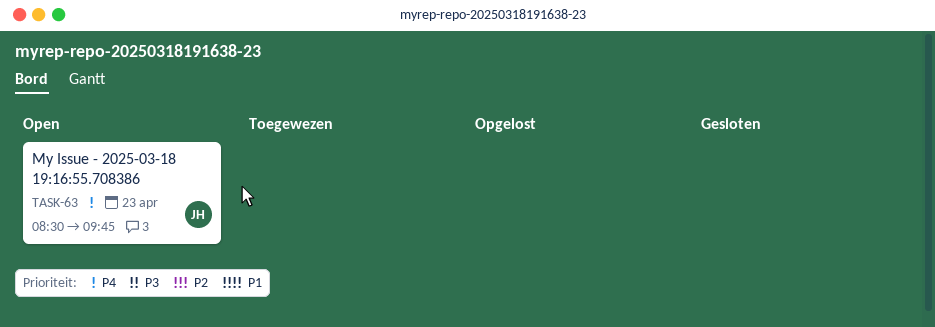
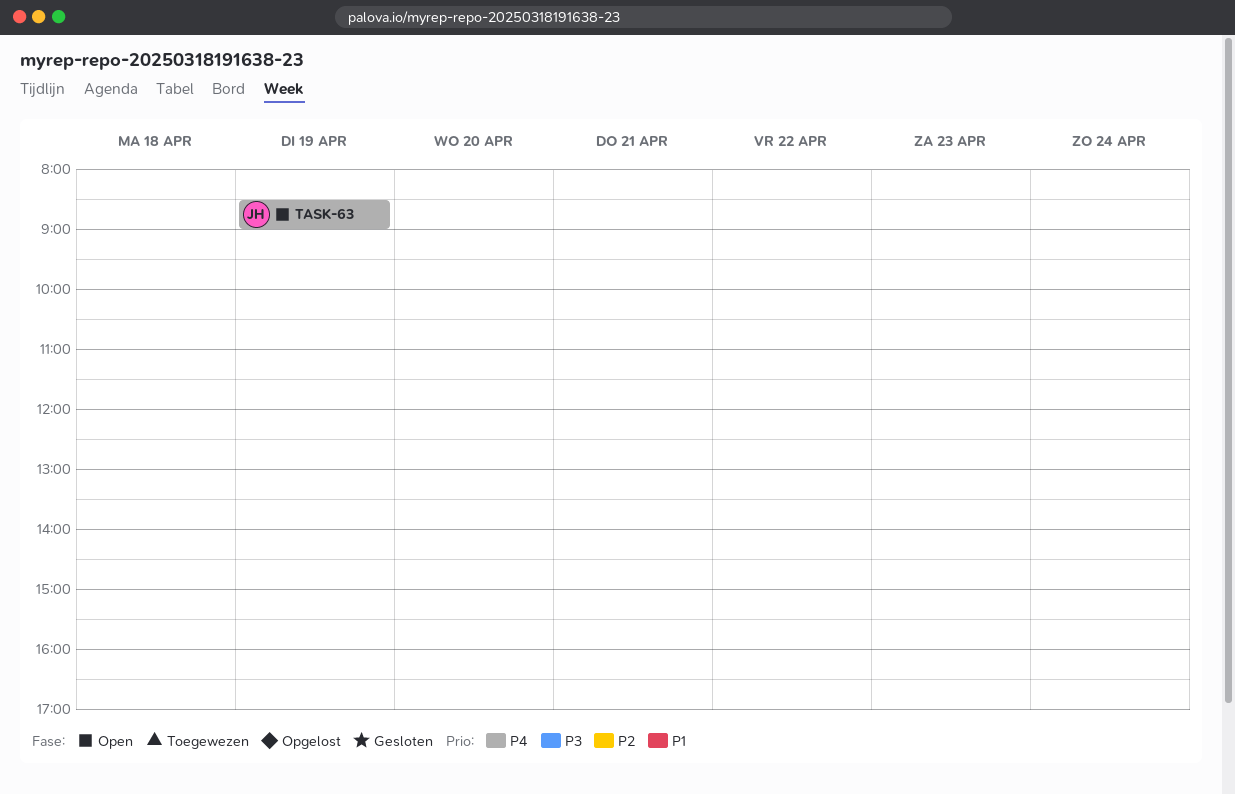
TASK-63, day: Apr 23 -> Apr 19
TASK-63, ends: 09:45 -> 09:00

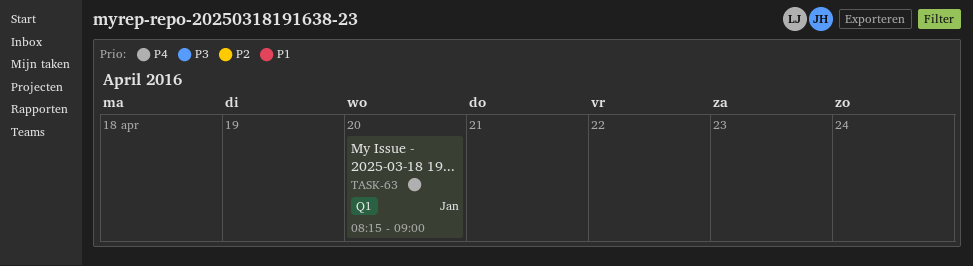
TASK-63, day: Apr 19 -> Apr 20
TASK-63, begins: 08:30 -> 08:15

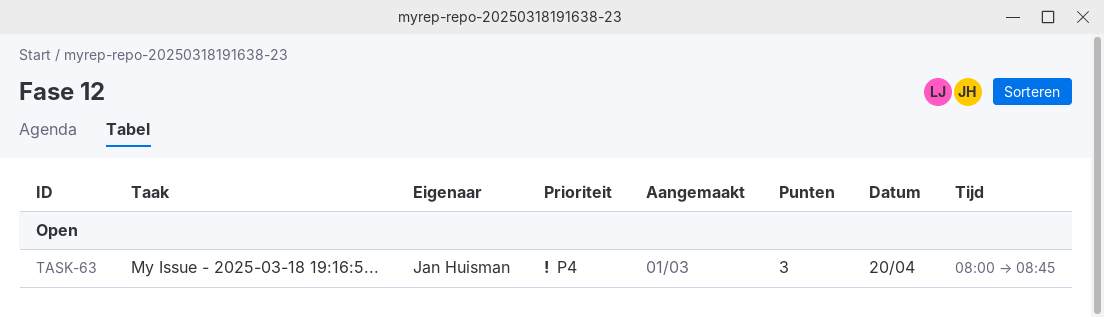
TASK-63, begins: 08:15 -> 08:00
TASK-63, ends: 09:00 -> 08:45

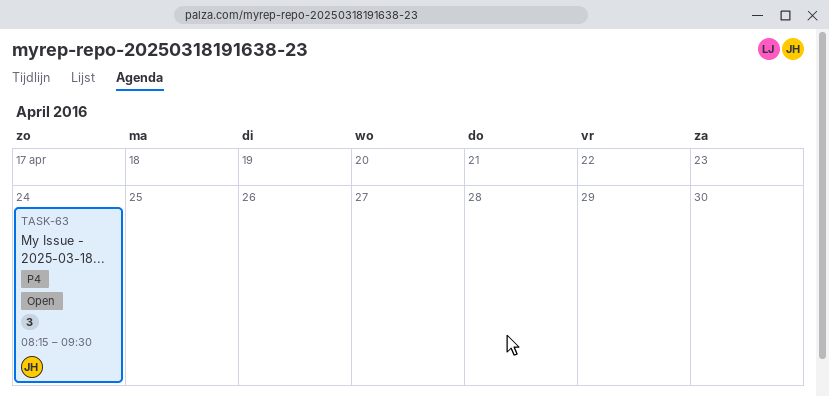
TASK-63, day: Apr 20 -> Apr 24
TASK-63, begins: 08:00 -> 08:15
TASK-63, ends: 08:45 -> 09:30

